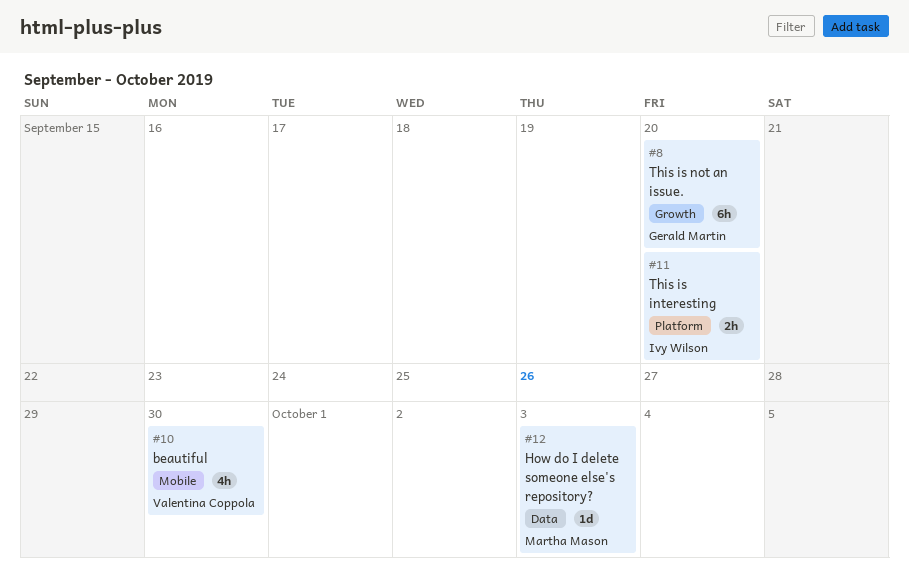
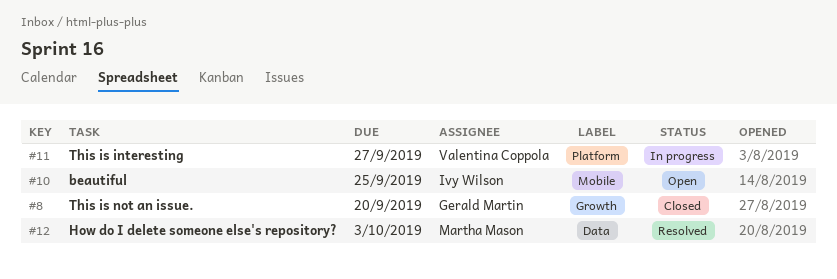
#10, owner: Valentina Coppola -> Ivy Wilson
#10, due: Sep 30 -> Sep 25
#11, owner: Ivy Wilson -> Valentina Coppola
#11, due: Sep 20 -> Sep 27

